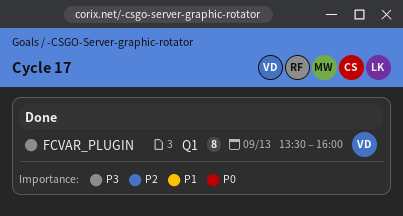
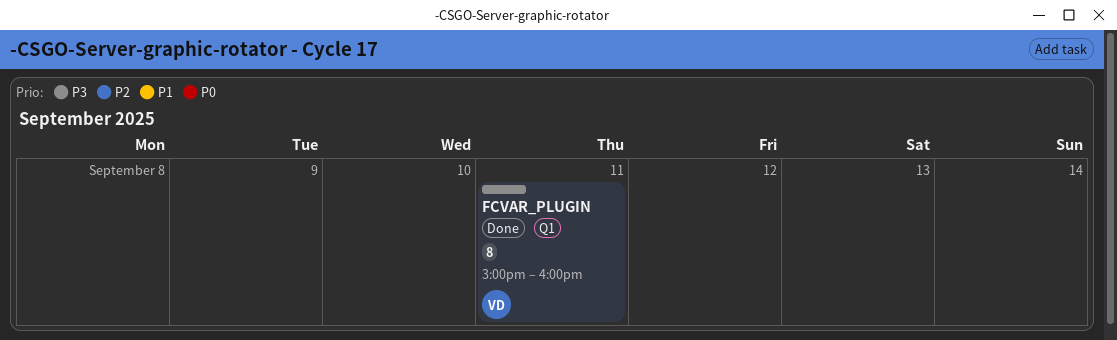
FCVAR_PLUGIN, day: Sep 13 -> Sep 11
FCVAR_PLUGIN, begins: 13:30 -> 15:00

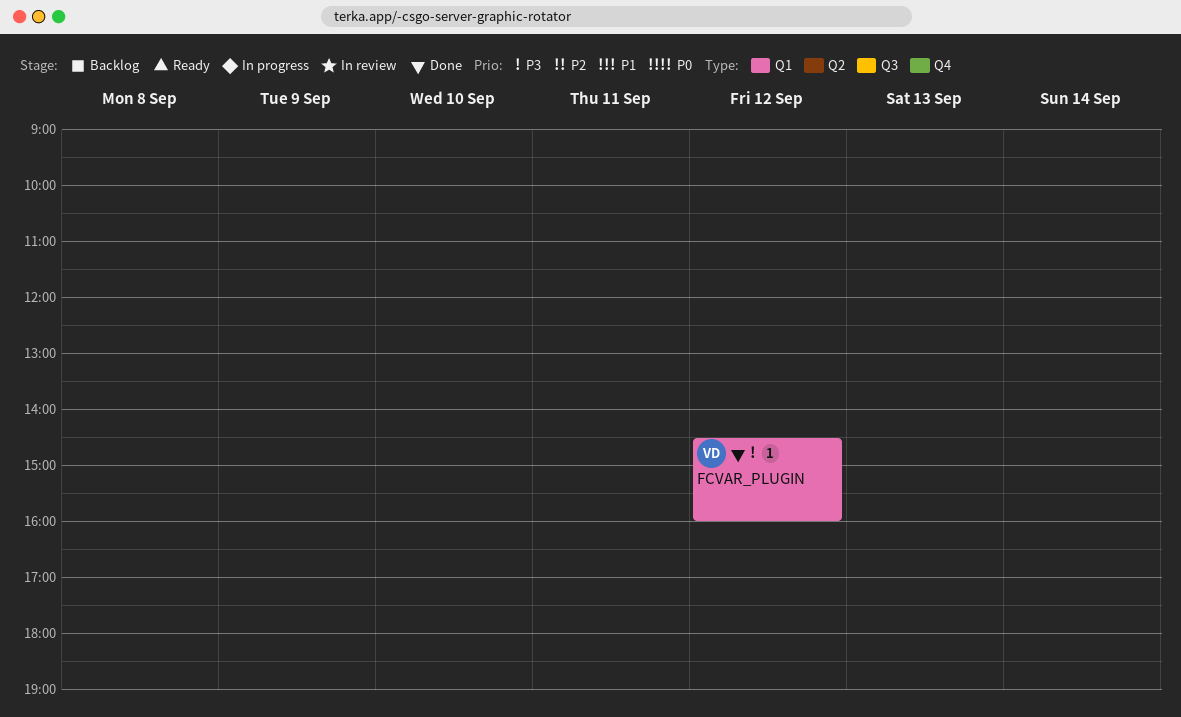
FCVAR_PLUGIN, estimate: 8 -> 1
FCVAR_PLUGIN, day: Sep 11 -> Sep 12
FCVAR_PLUGIN, begins: 15:00 -> 14:30

